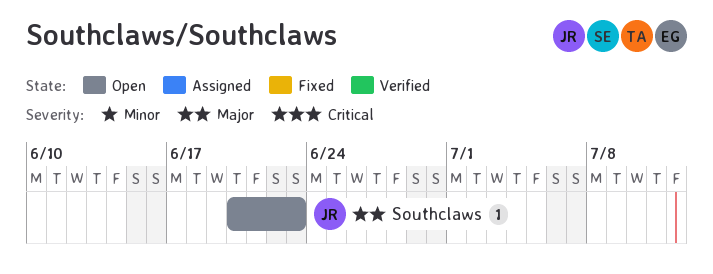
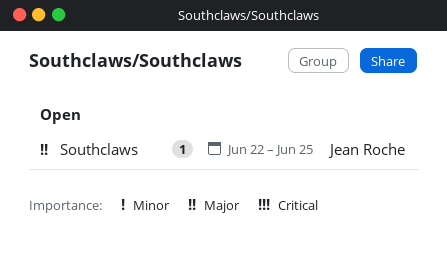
Southclaws, start: Jun 20 -> Jun 22
Southclaws, due: Jun 23 -> Jun 25

